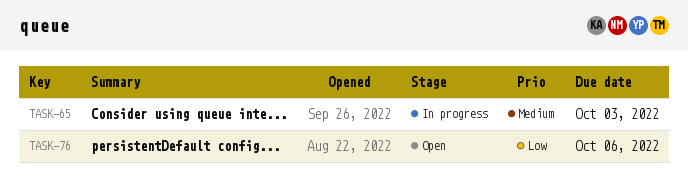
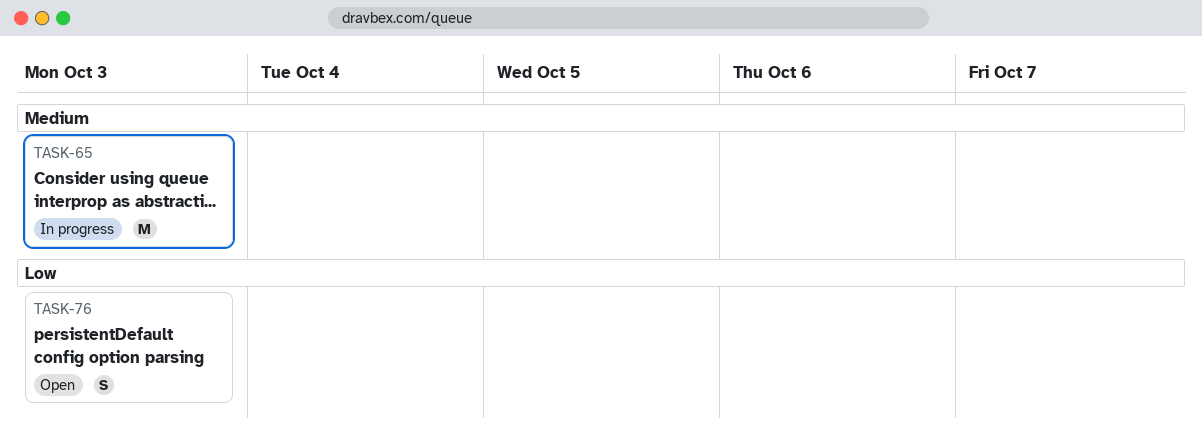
TASK-76, due: Oct 6 -> Oct 3

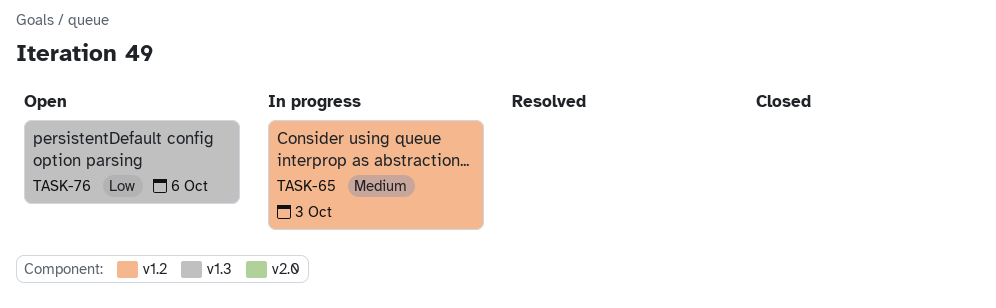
TASK-76, due: Oct 3 -> Oct 6

